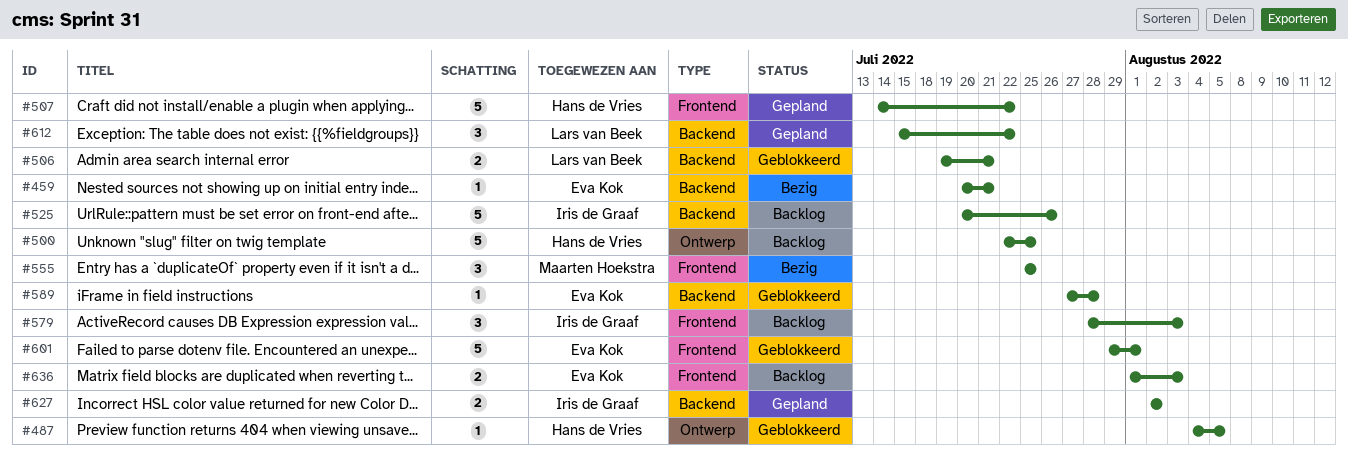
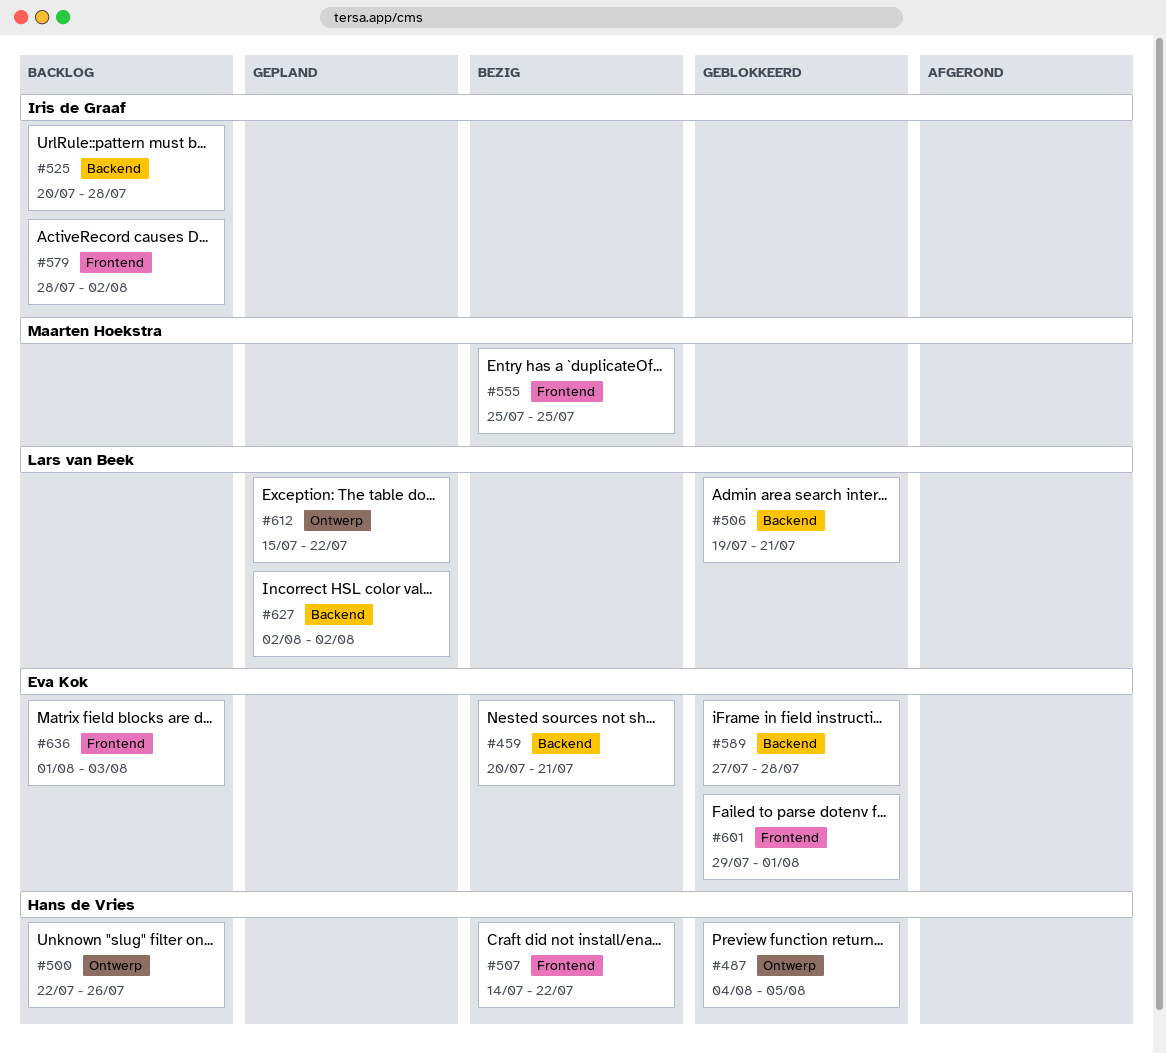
#500, due: Jul 25 -> Jul 26
#507, status: Gepland -> Bezig
#525, due: Jul 26 -> Jul 28
#579, due: Aug 3 -> Aug 2
#612, label: Backend -> Ontwerp
#627, owner: Iris de Graaf -> Lars van Beek

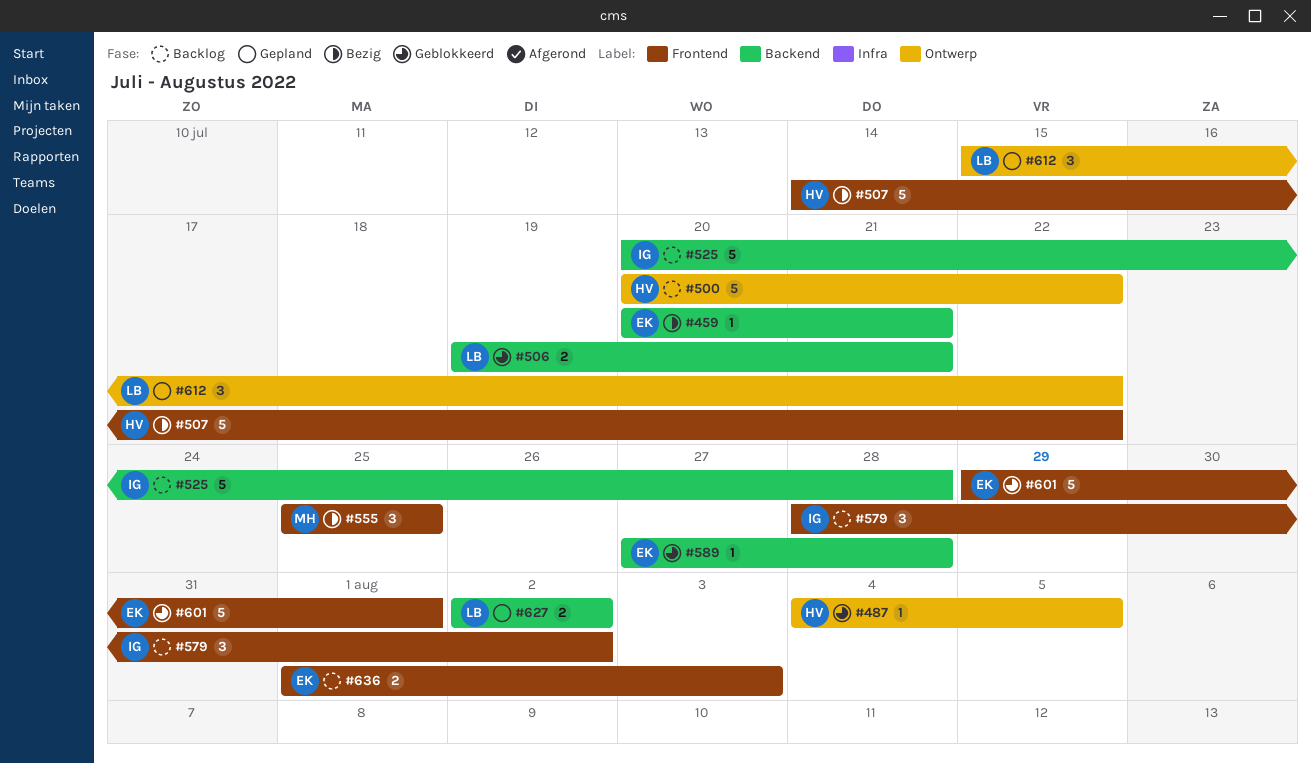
#500, start: Jul 22 -> Jul 20
#500, due: Jul 26 -> Jul 22

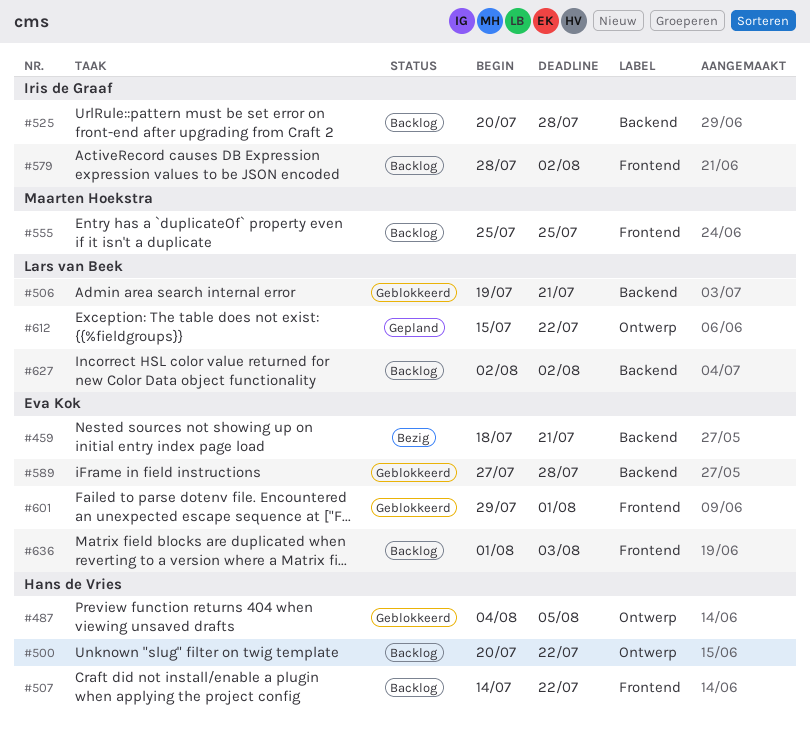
#459, start: Jul 20 -> Jul 18
#507, status: Bezig -> Backlog
#555, status: Bezig -> Backlog
#627, status: Gepland -> Backlog

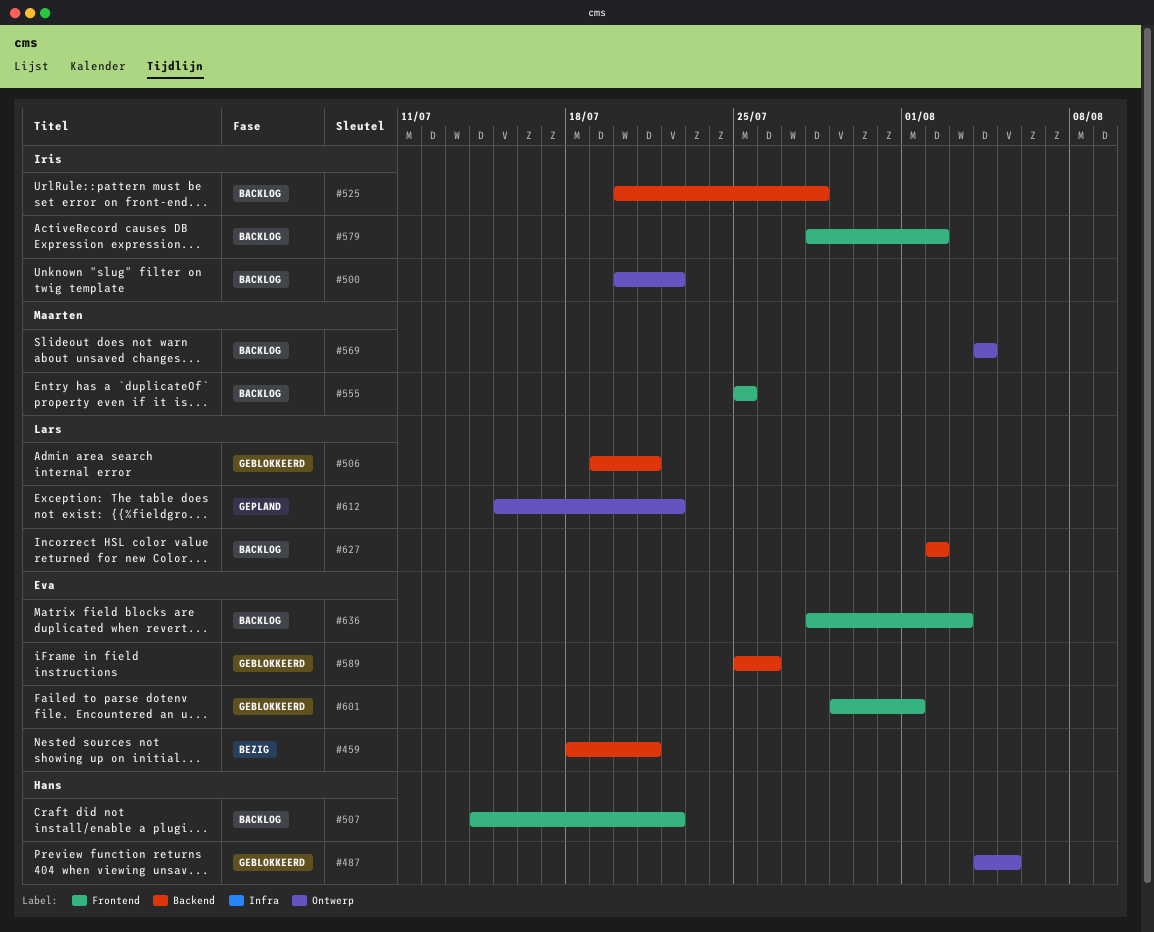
#500, owner: Hans de Vries -> Iris de Graaf
#569: none -> present
#589, start: Jul 27 -> Jul 25
#589, due: Jul 28 -> Jul 26
#636, start: Aug 1 -> Jul 28

